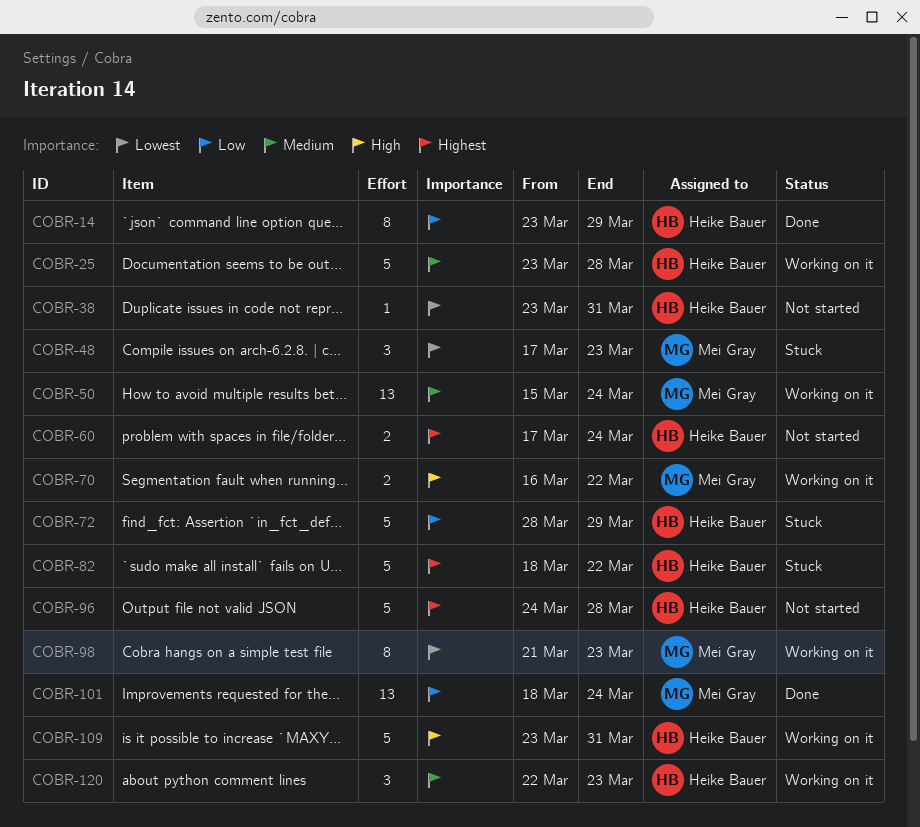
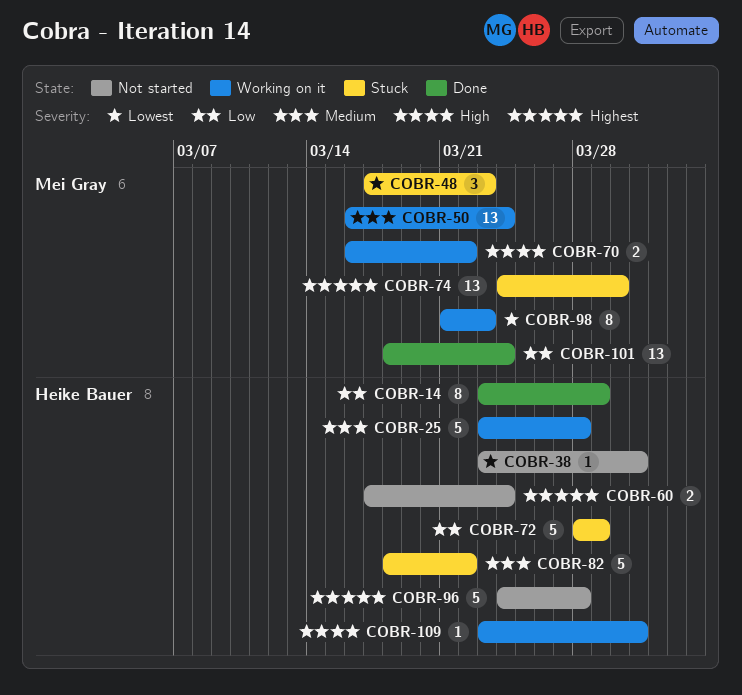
COBR-50, start: Mar 15 -> Mar 16
COBR-74: none -> present
COBR-82, priority: Highest -> Medium
COBR-109, estimate: 5 -> 1
COBR-120: present -> none

